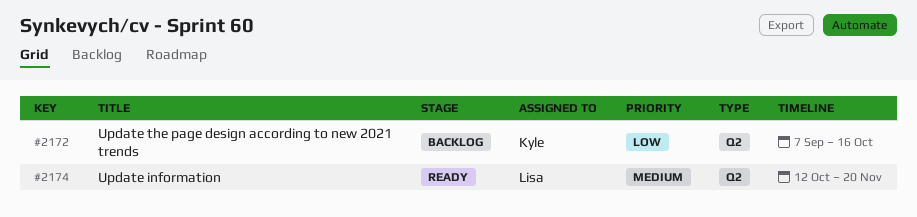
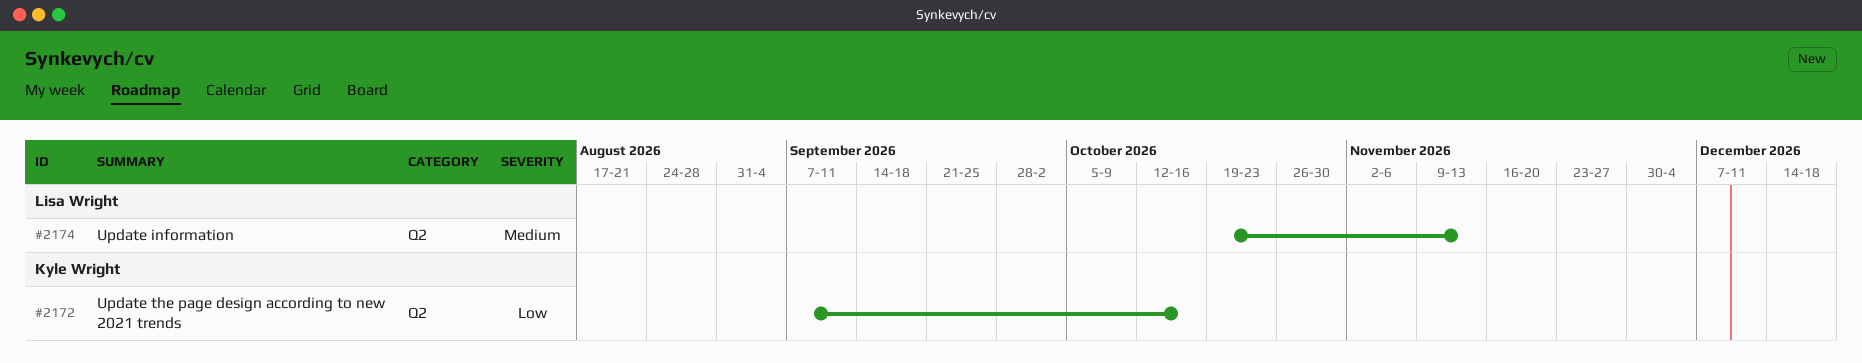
#2174, start: Oct 12 -> Oct 19
#2174, due: Nov 20 -> Nov 13

